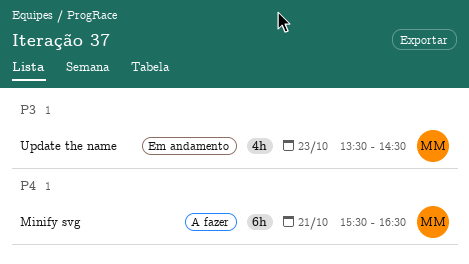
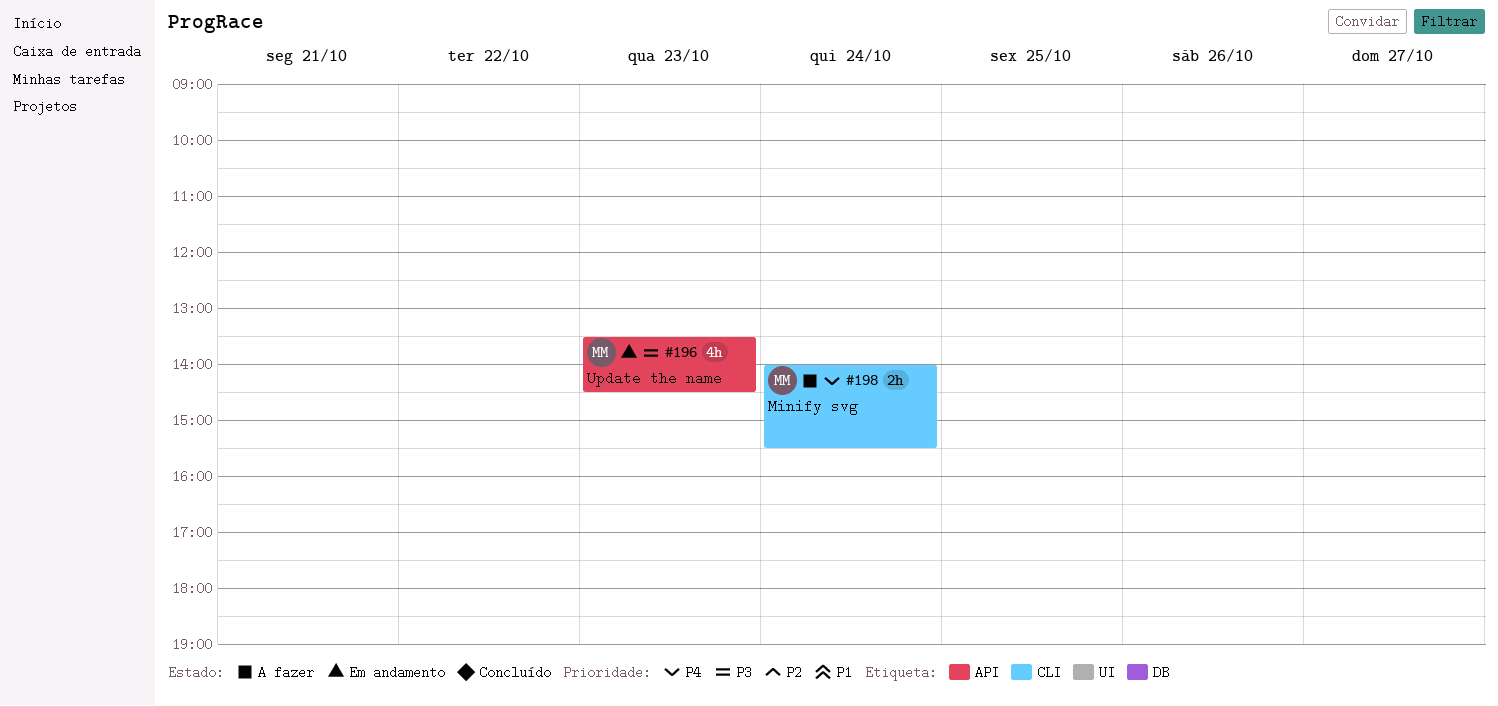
Minify svg, estimate: 6h -> 2h
Minify svg, day: Oct 21 -> Oct 24
Minify svg, begins: 15:30 -> 14:00
Minify svg, ends: 16:30 -> 15:30

